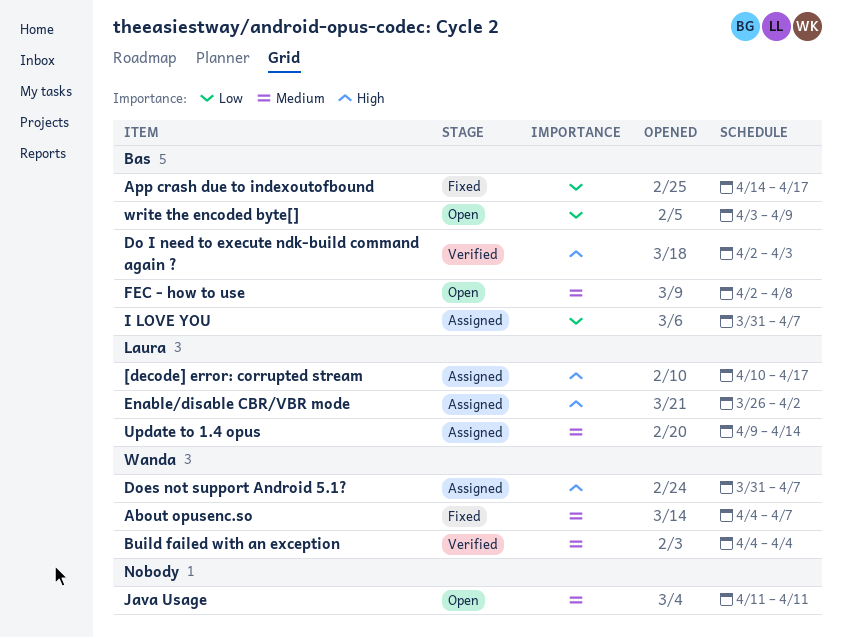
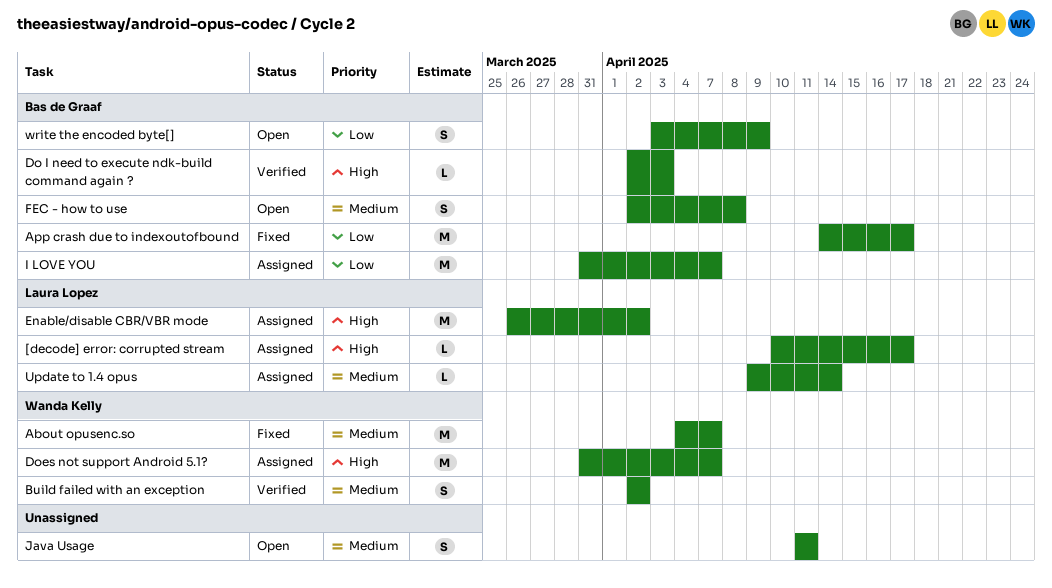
Build failed with an exception, start: Apr 4 -> Apr 2
Build failed with an exception, due: Apr 4 -> Apr 2

